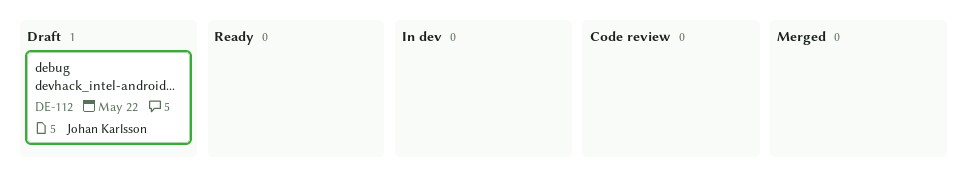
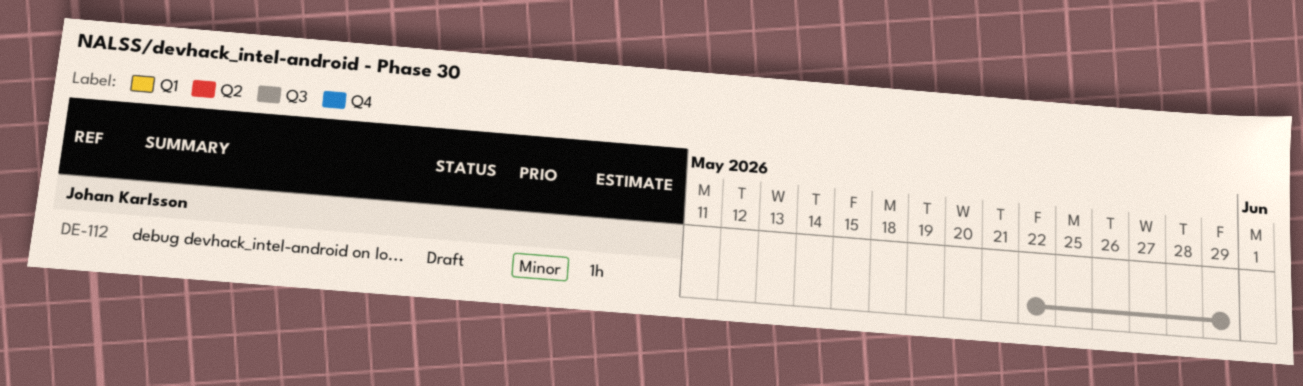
DE-112, due: May 22 -> May 29

